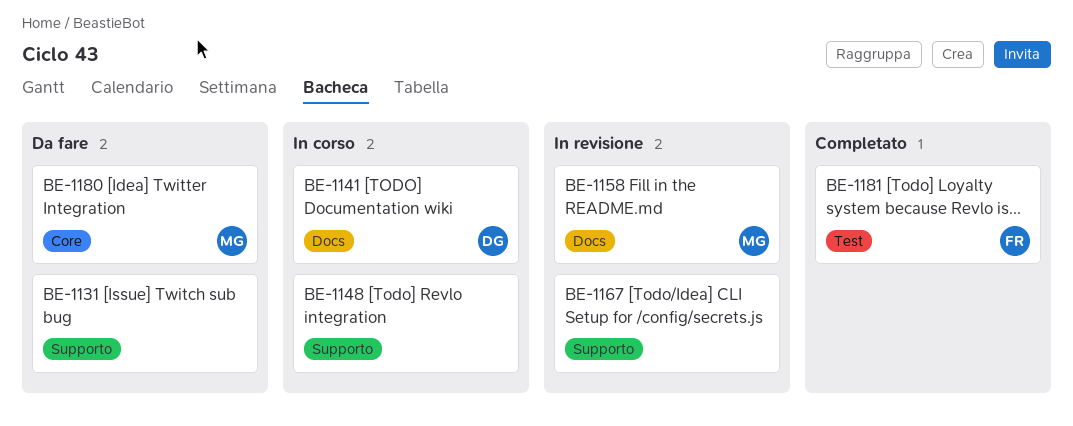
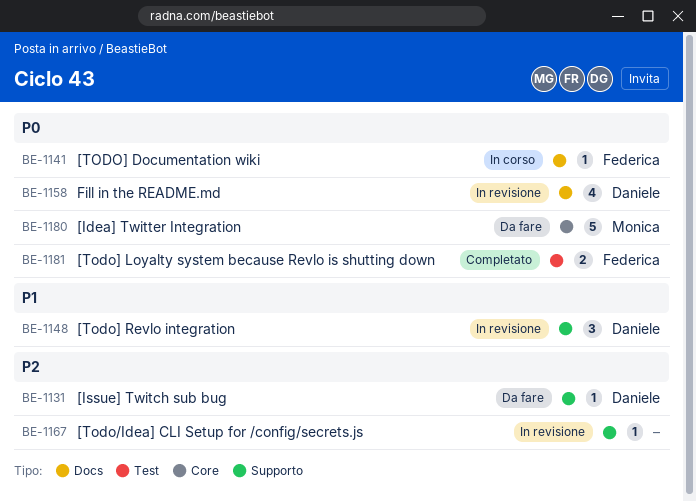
BE-1131, owner: none -> Daniele
BE-1141, owner: Daniele -> Federica
BE-1148, status: In corso -> In revisione
BE-1148, owner: none -> Daniele
BE-1158, owner: Monica -> Daniele

